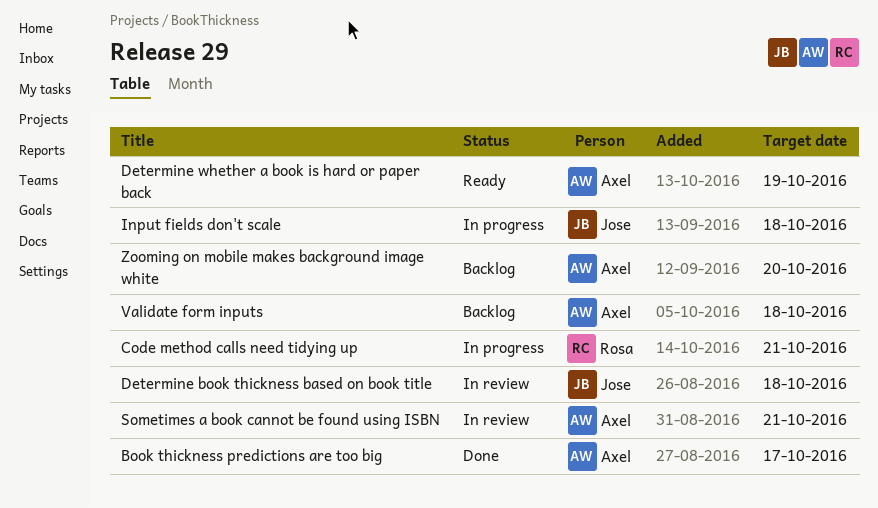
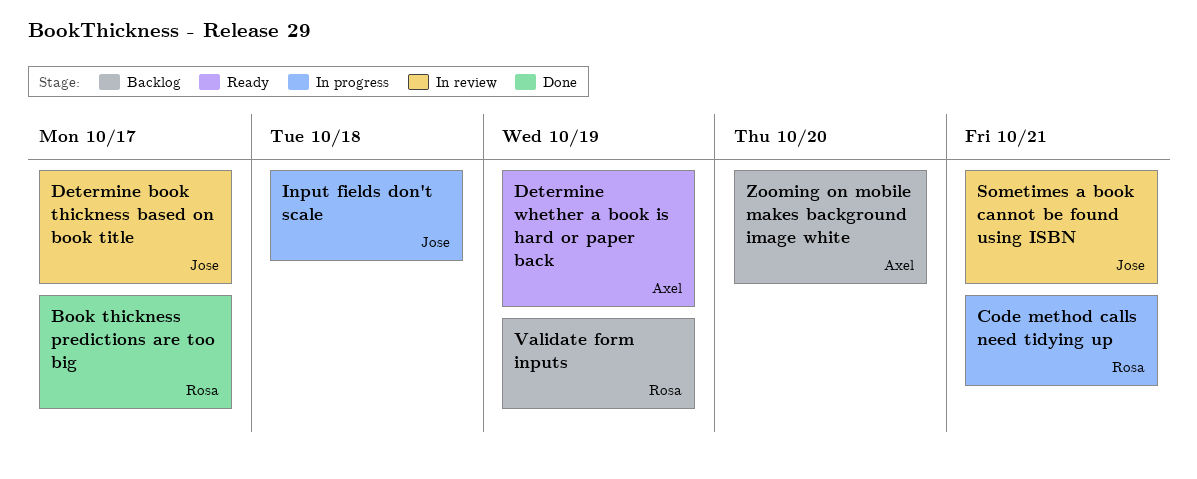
Book thickness predictions are too big, owner: Axel -> Rosa
Determine book thickness based on book title, due: Oct 18 -> Oct 17
Sometimes a book cannot be found using ISBN, owner: Axel -> Jose
Validate form inputs, owner: Axel -> Rosa
Validate form inputs, due: Oct 18 -> Oct 19

